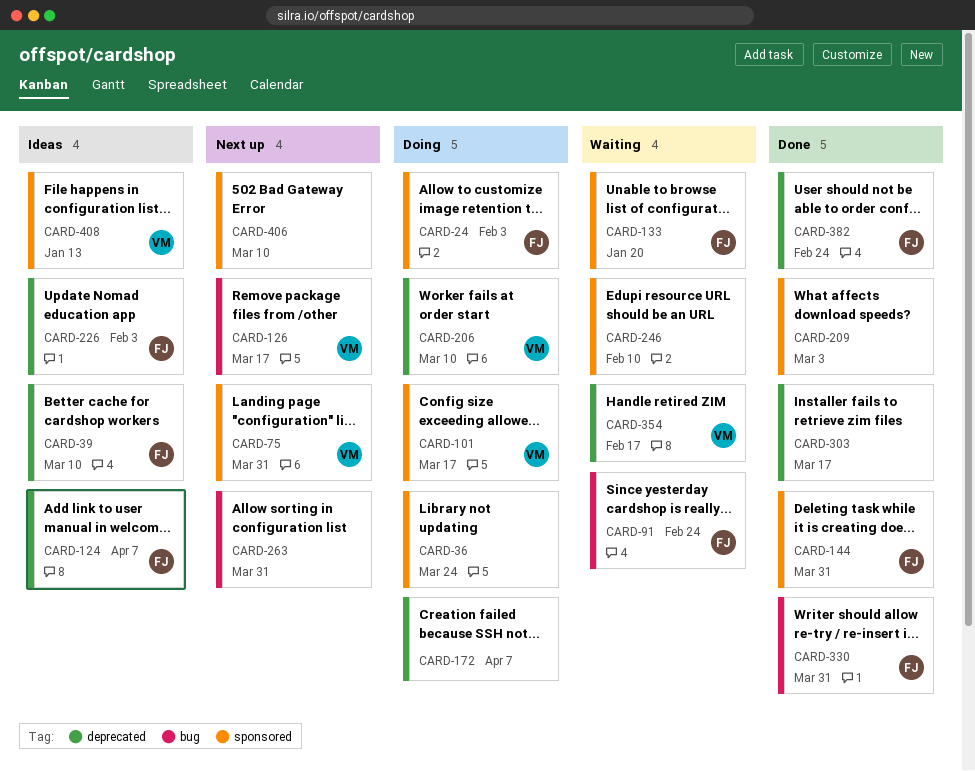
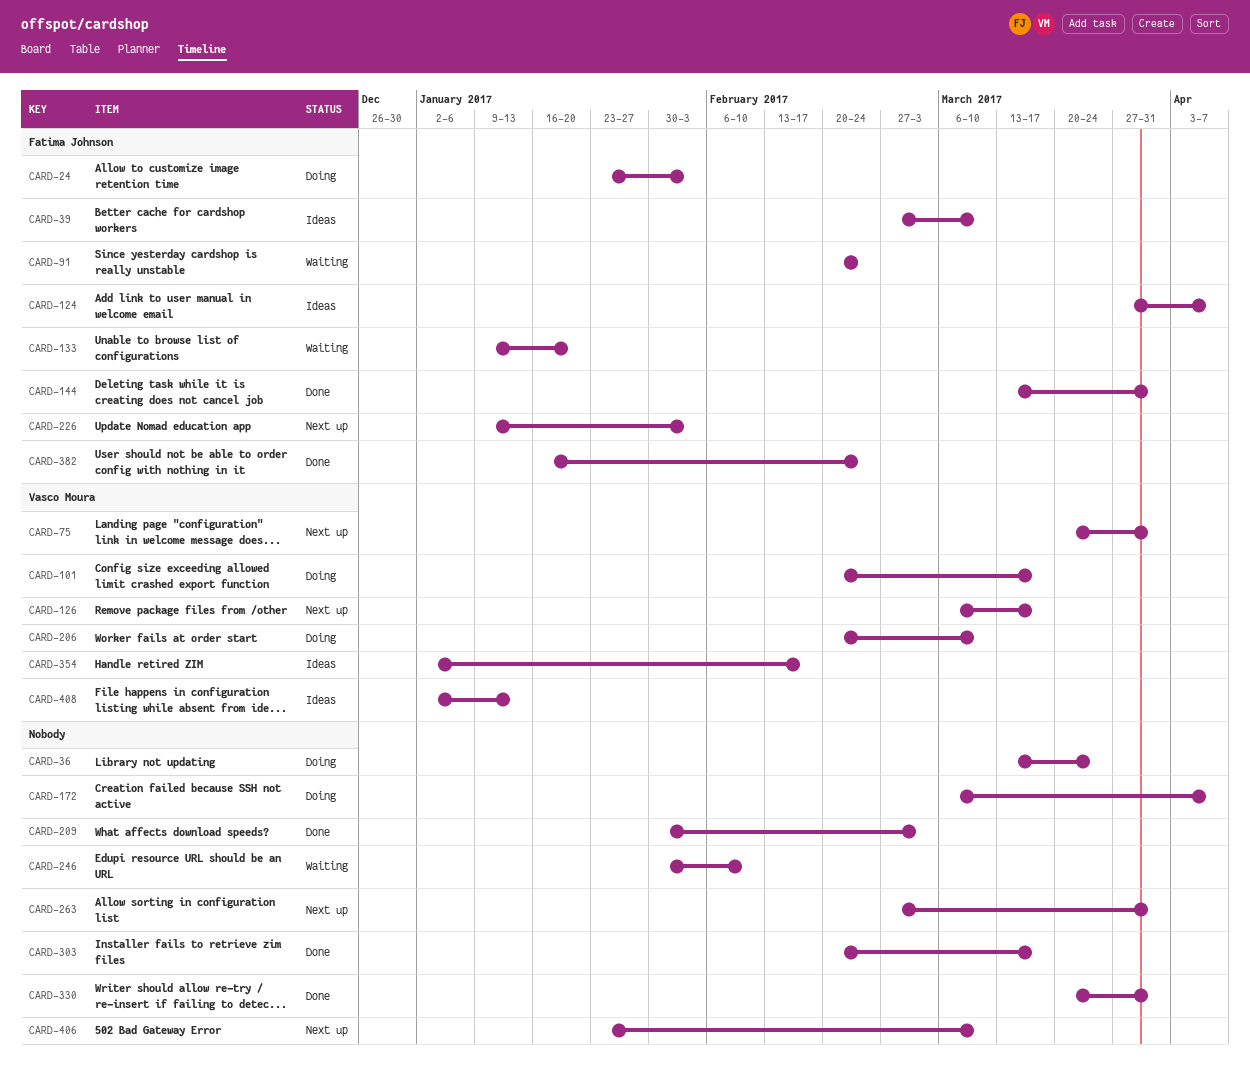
CARD-226, status: Ideas -> Next up
CARD-330, owner: Fatima Johnson -> none
CARD-354, status: Waiting -> Ideas

